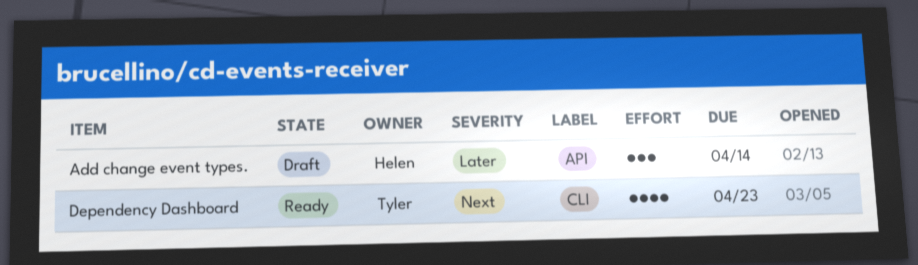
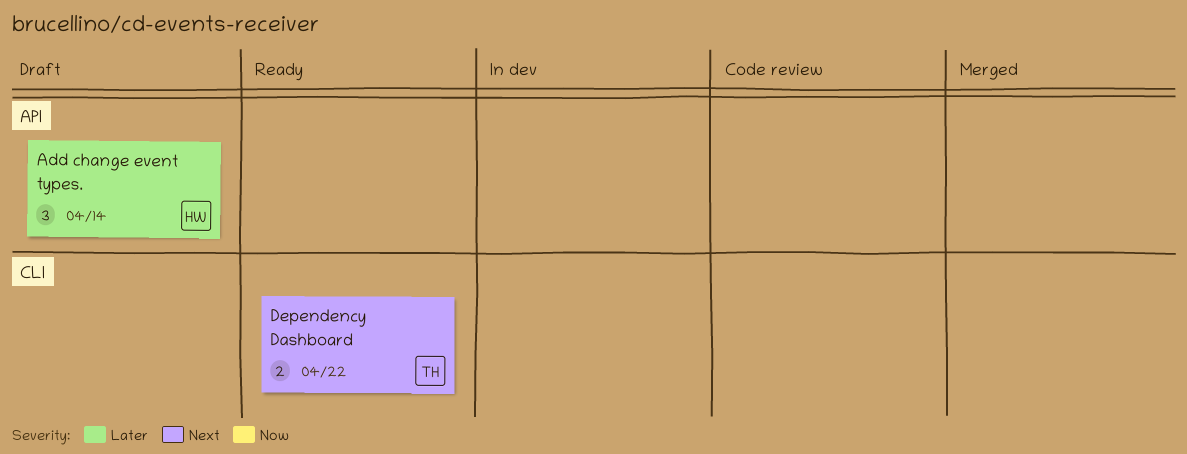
Dependency Dashboard, estimate: 4 -> 2
Dependency Dashboard, due: Apr 23 -> Apr 22

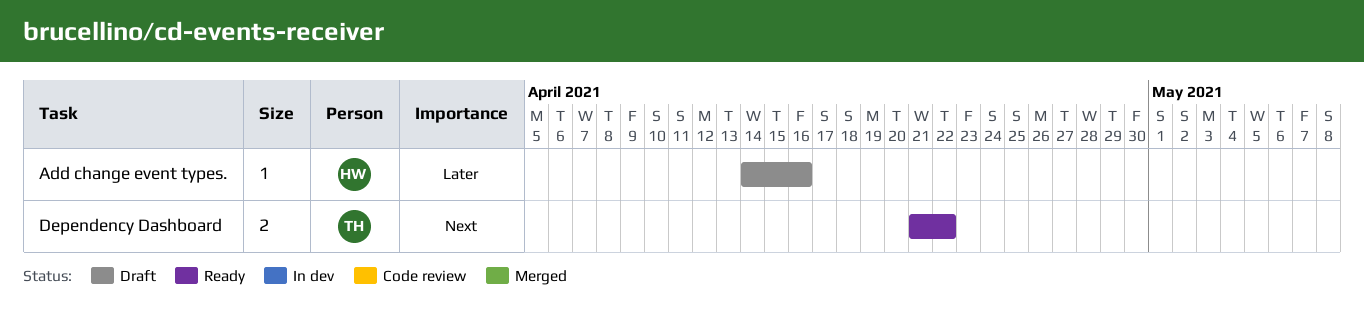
Add change event types., estimate: 3 -> 1
Add change event types., due: Apr 14 -> Apr 16

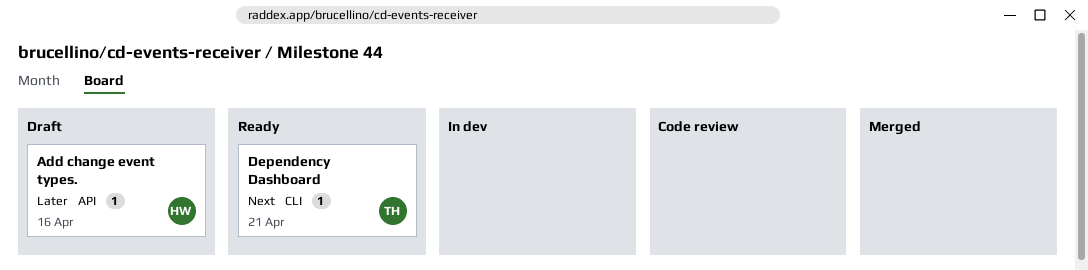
Dependency Dashboard, estimate: 2 -> 1
Dependency Dashboard, due: Apr 22 -> Apr 21

